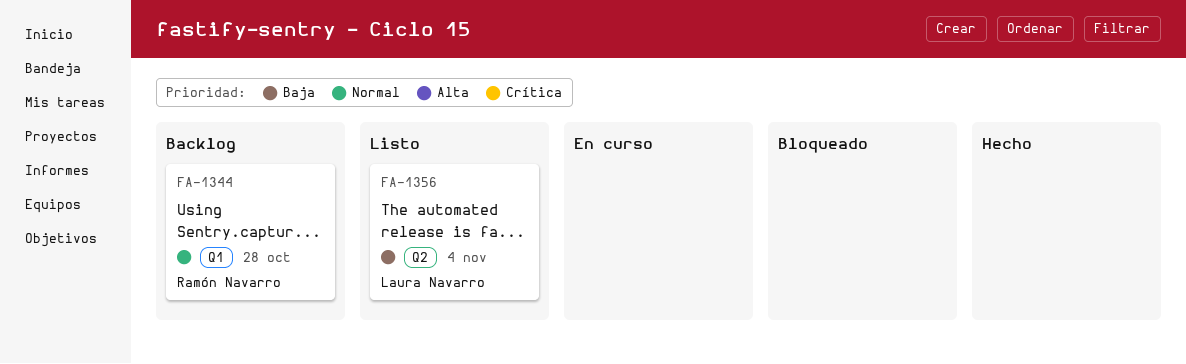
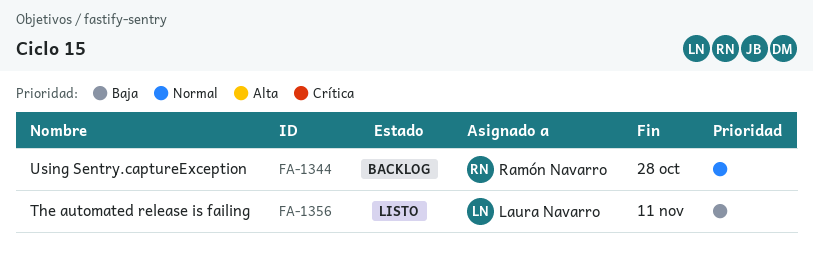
FA-1356, due: Nov 4 -> Nov 11

